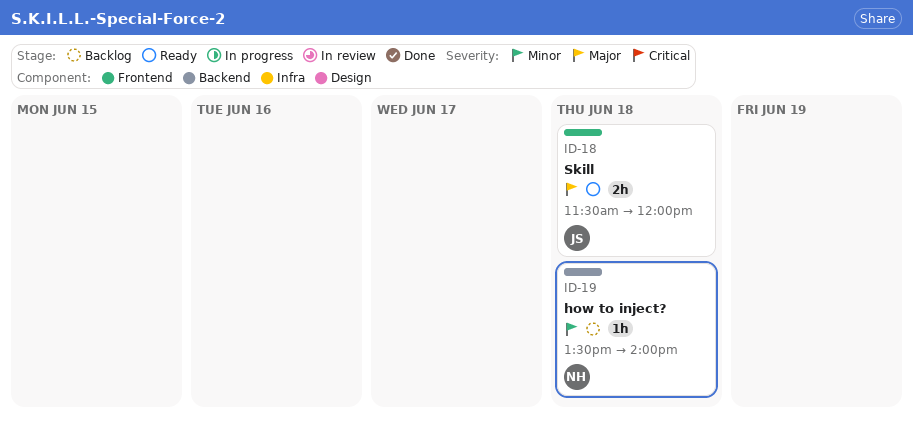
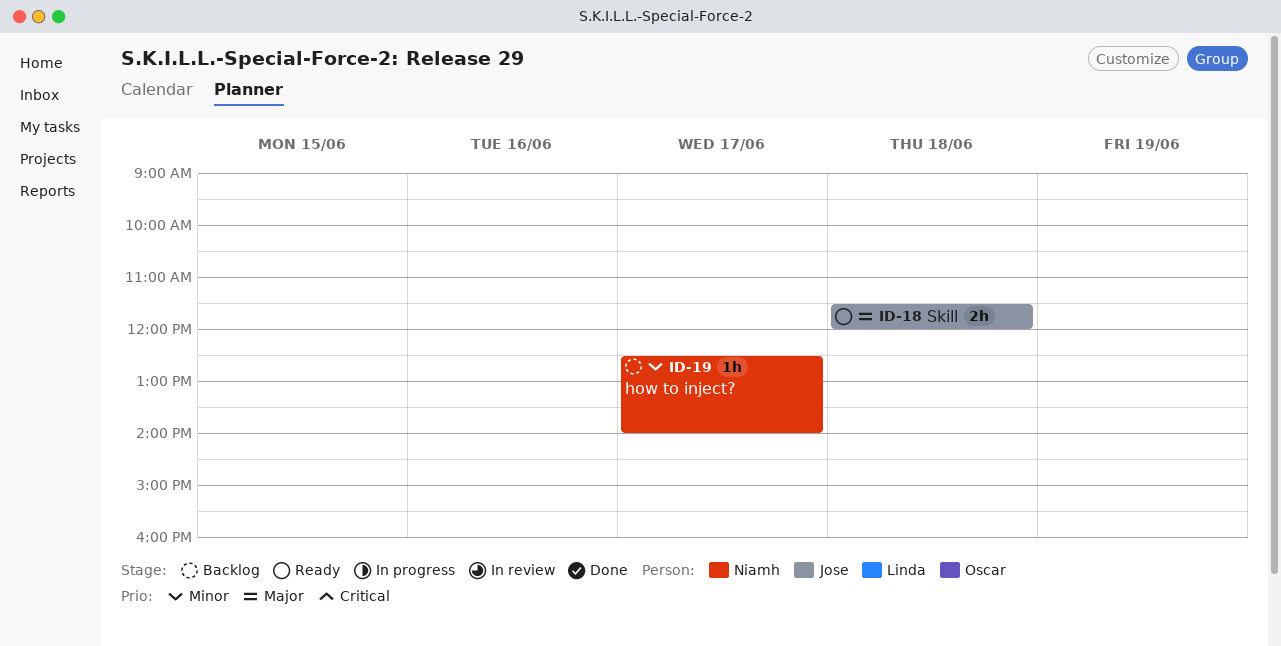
ID-19, day: Jun 18 -> Jun 17
ID-19, begins: 13:30 -> 12:30

